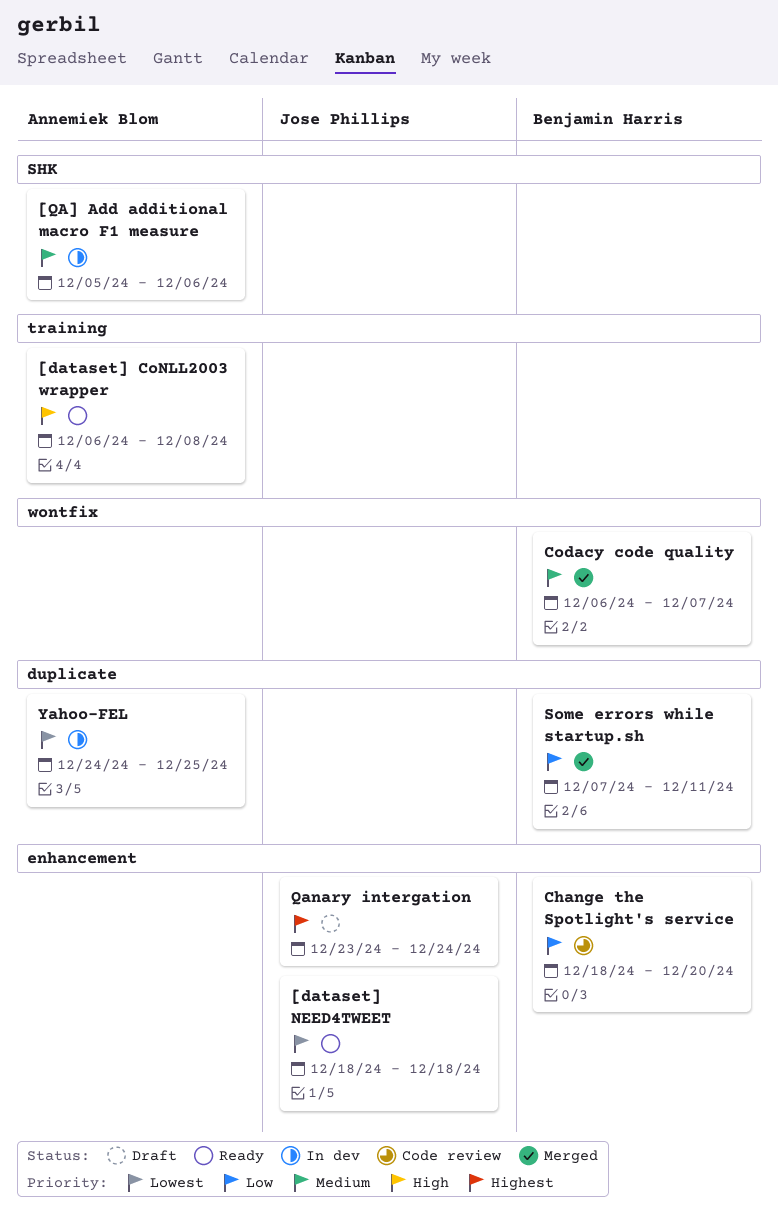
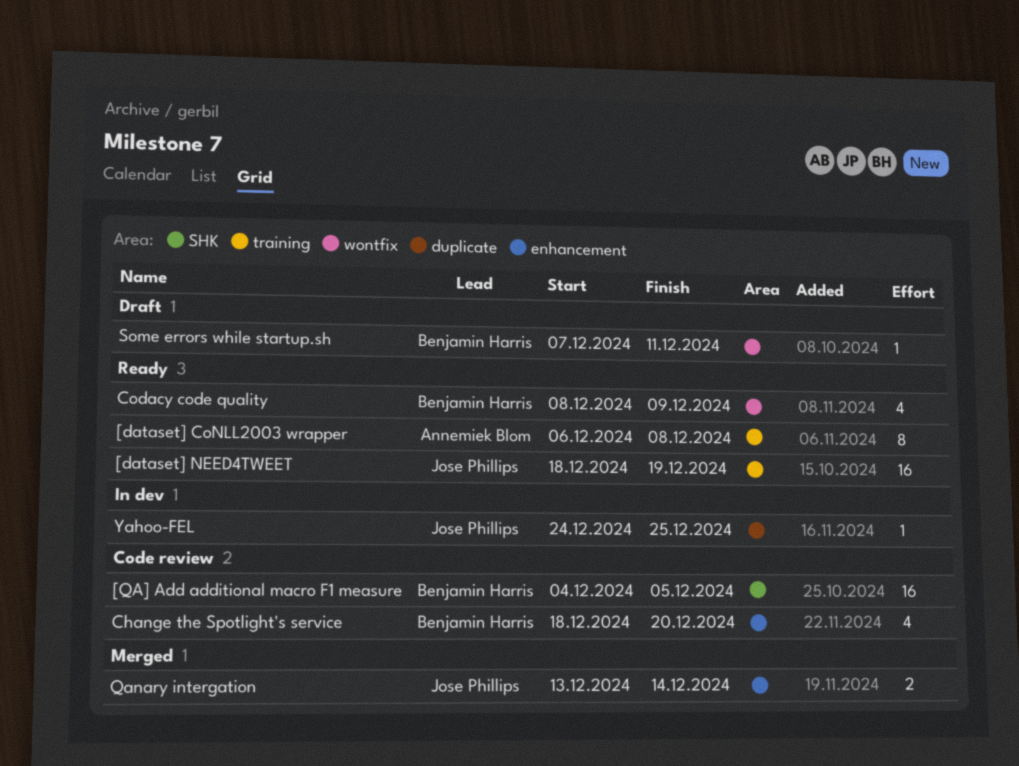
[dataset] NEED4TWEET, label: enhancement -> training
[dataset] NEED4TWEET, due: Dec 18 -> Dec 19
[QA] Add additional macro F1 measure, status: In dev -> Code review
[QA] Add additional macro F1 measure, owner: Annemiek Blom -> Benjamin Harris
[QA] Add additional macro F1 measure, start: Dec 5 -> Dec 4
[QA] Add additional macro F1 measure, due: Dec 6 -> Dec 5
Codacy code quality, status: Merged -> Ready
Codacy code quality, start: Dec 6 -> Dec 8
Codacy code quality, due: Dec 7 -> Dec 9
Qanary intergation, status: Draft -> Merged
Qanary intergation, start: Dec 23 -> Dec 13
Qanary intergation, due: Dec 24 -> Dec 14
Some errors while startup.sh, status: Merged -> Draft
Some errors while startup.sh, label: duplicate -> wontfix
Yahoo-FEL, owner: Annemiek Blom -> Jose Phillips

